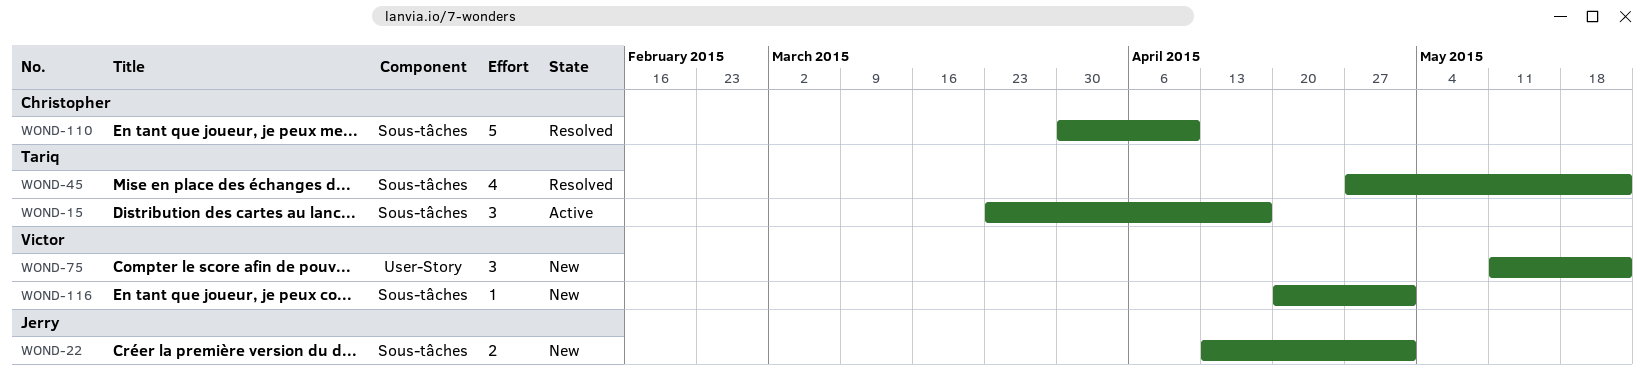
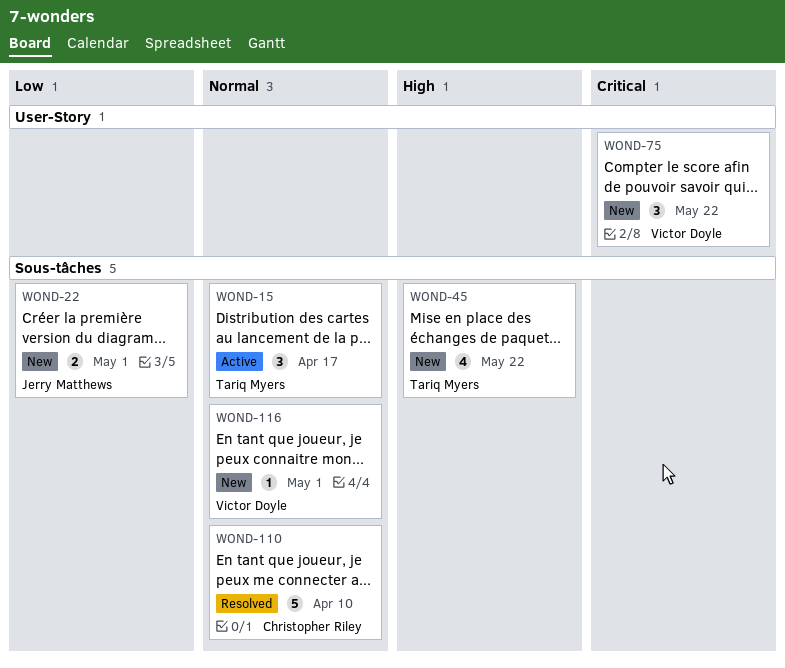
WOND-45, status: Resolved -> New

